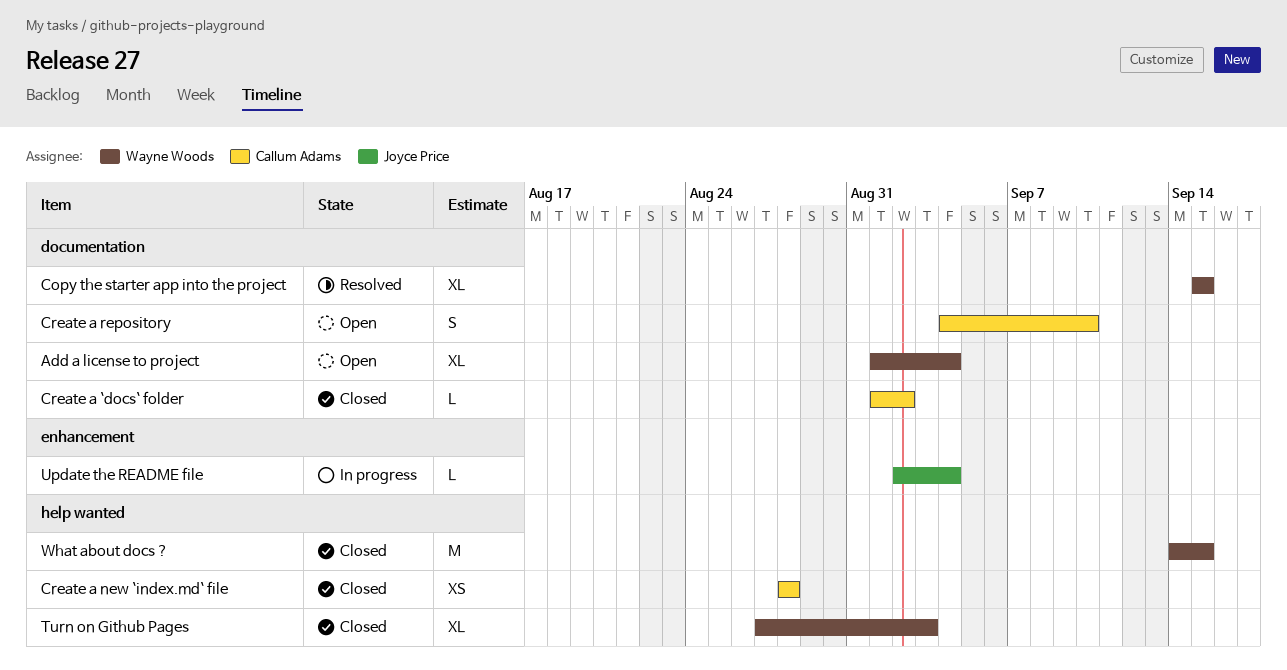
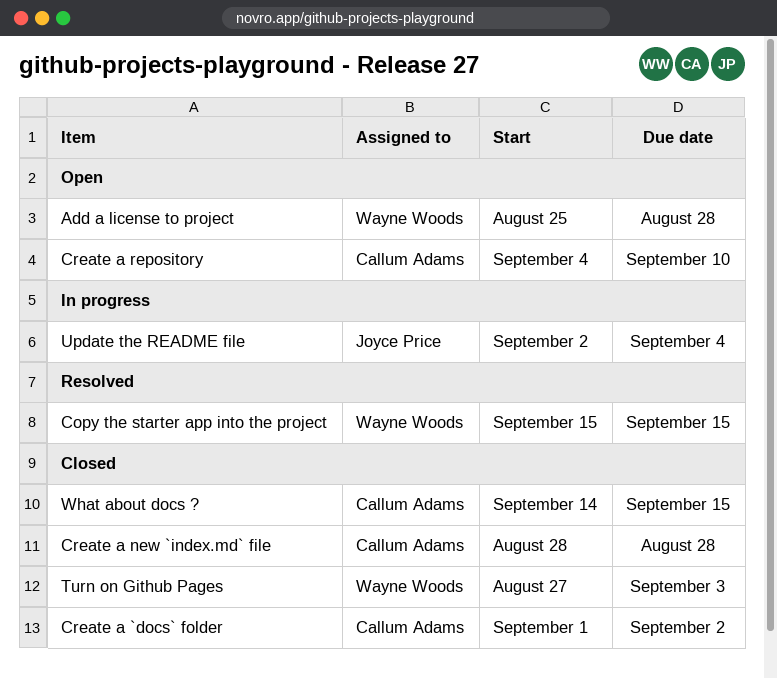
Add a license to project, start: Sep 1 -> Aug 25
Add a license to project, due: Sep 4 -> Aug 28
What about docs ?, owner: Wayne Woods -> Callum Adams

